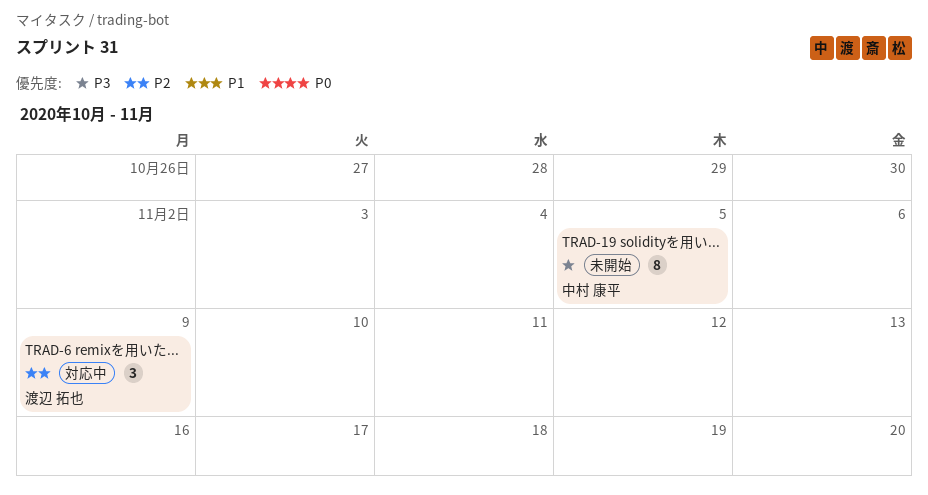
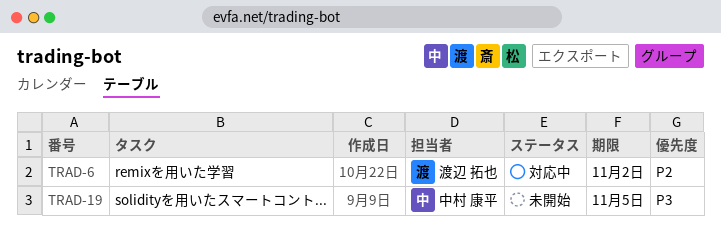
TRAD-6, due: Nov 9 -> Nov 2

